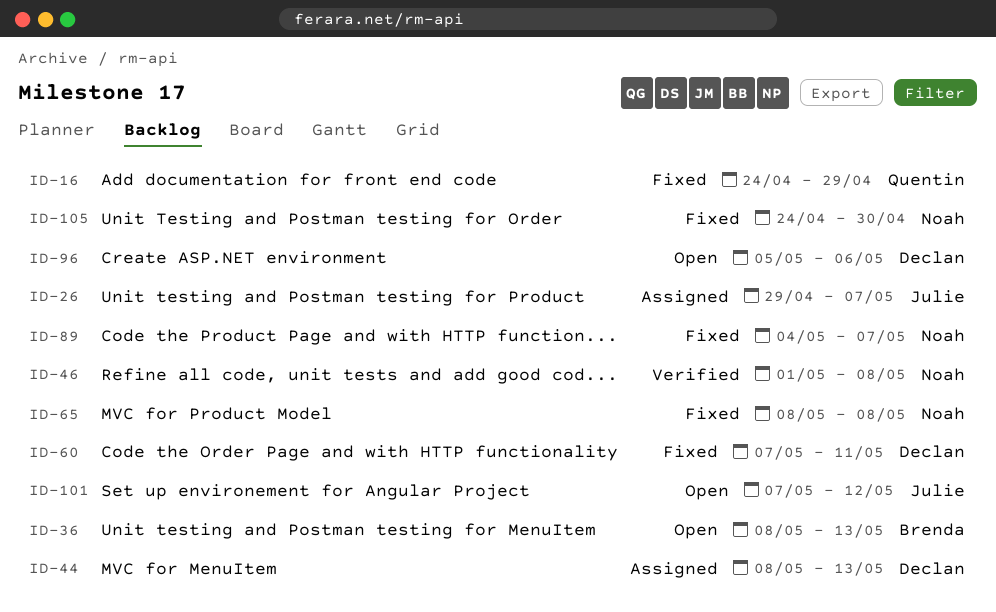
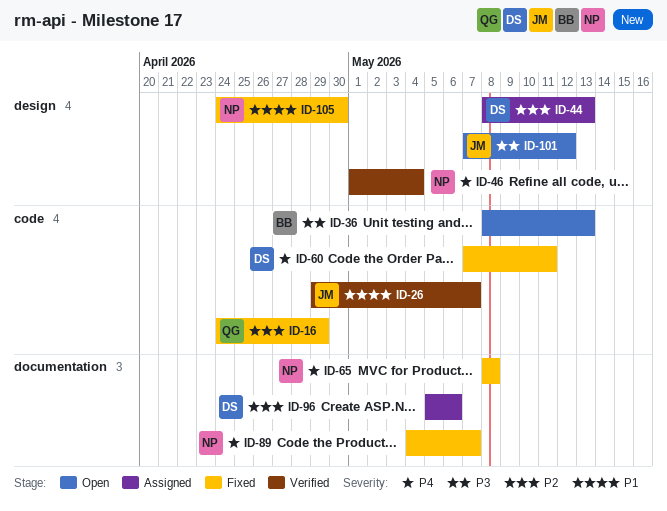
ID-26, status: Assigned -> Verified
ID-46, due: May 8 -> May 4
ID-96, status: Open -> Assigned

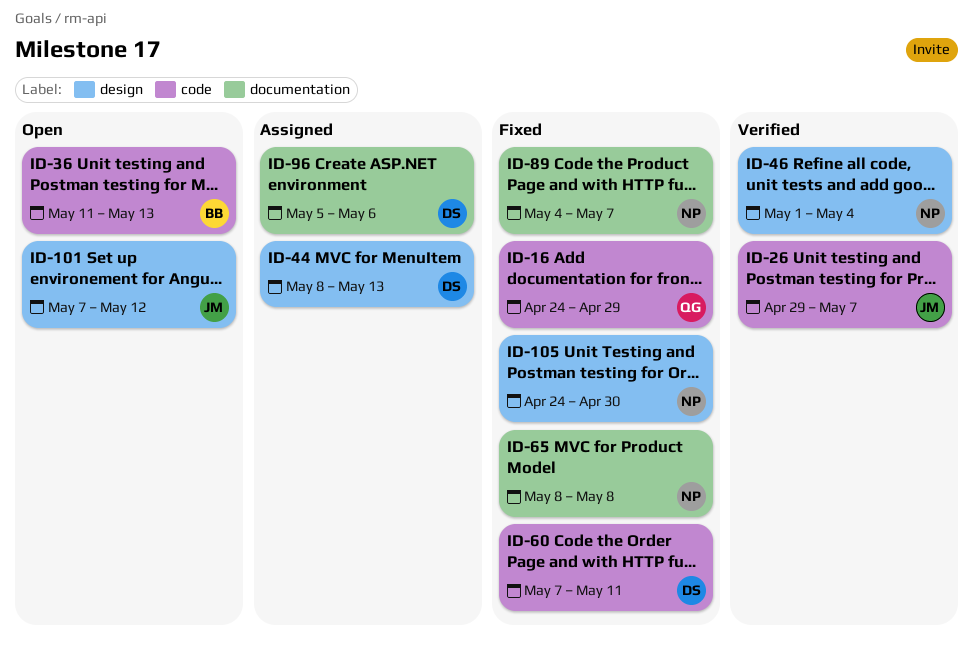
ID-36, start: May 8 -> May 11

